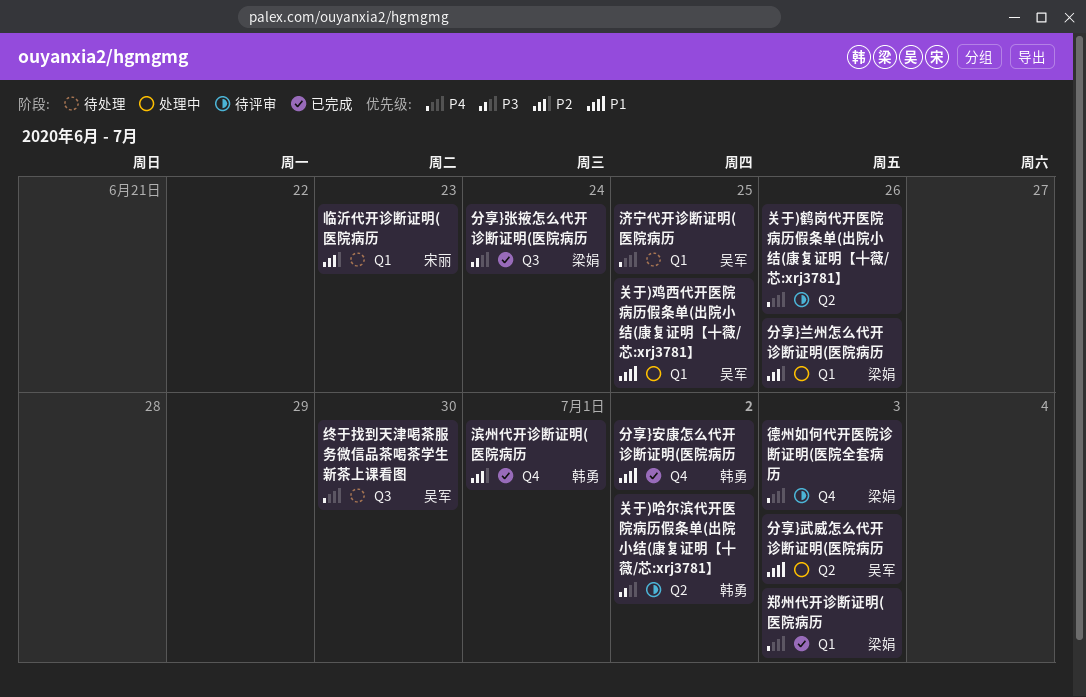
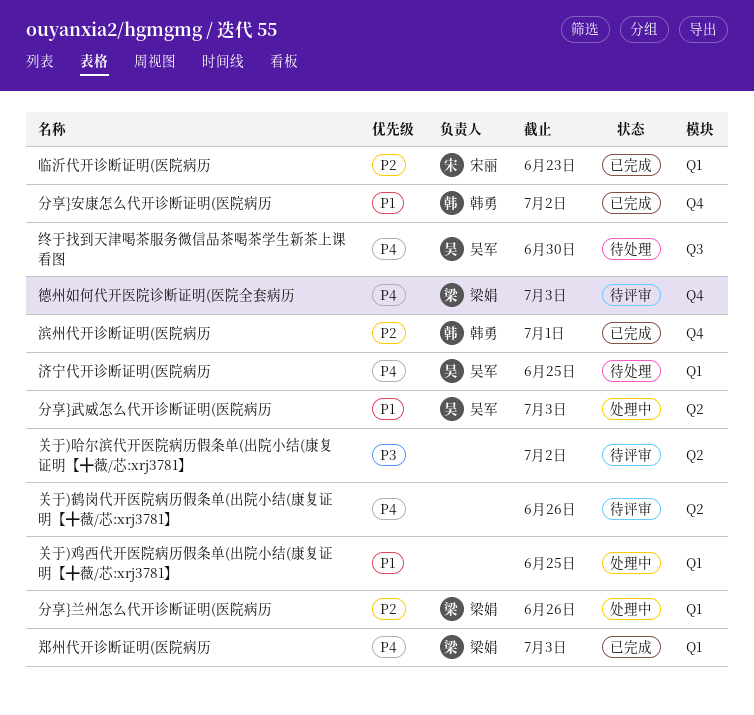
临沂代开诊断证明(医院病历, status: 待处理 -> 已完成
关于)哈尔滨代开医院病历假条单(出院小结(康复证明【╋薇/芯:xrj3781】, owner: 韩勇 -> none
关于)鸡西代开医院病历假条单(出院小结(康复证明【╋薇/芯:xrj3781】, owner: 吴军 -> none
分享}张掖怎么代开诊断证明(医院病历: present -> none

